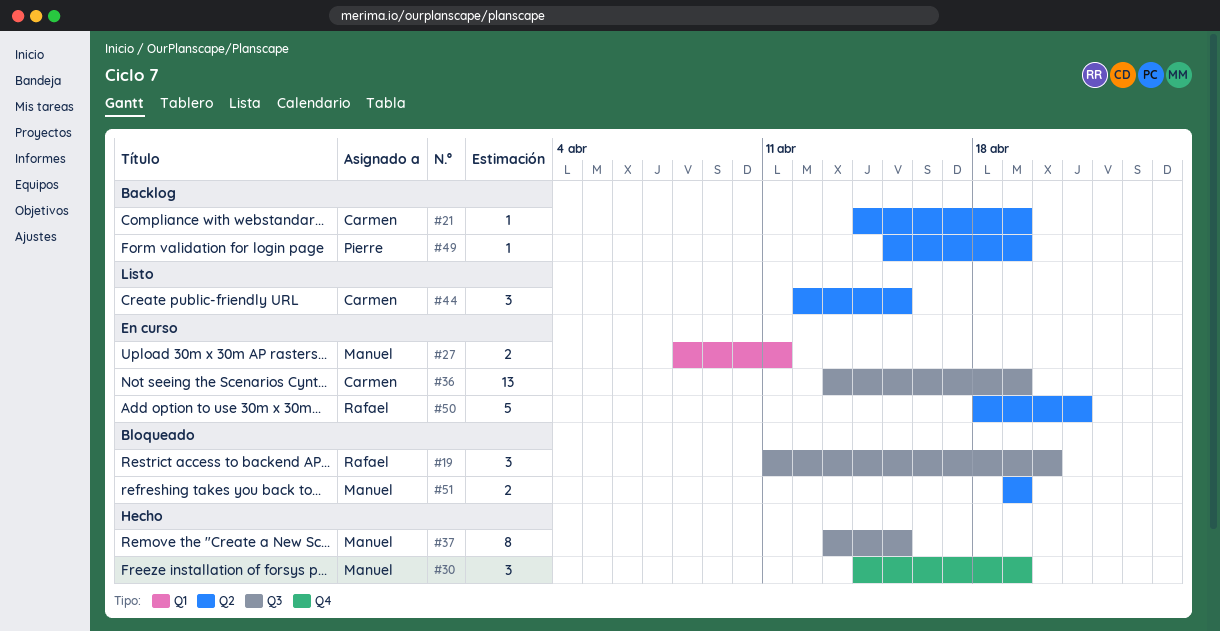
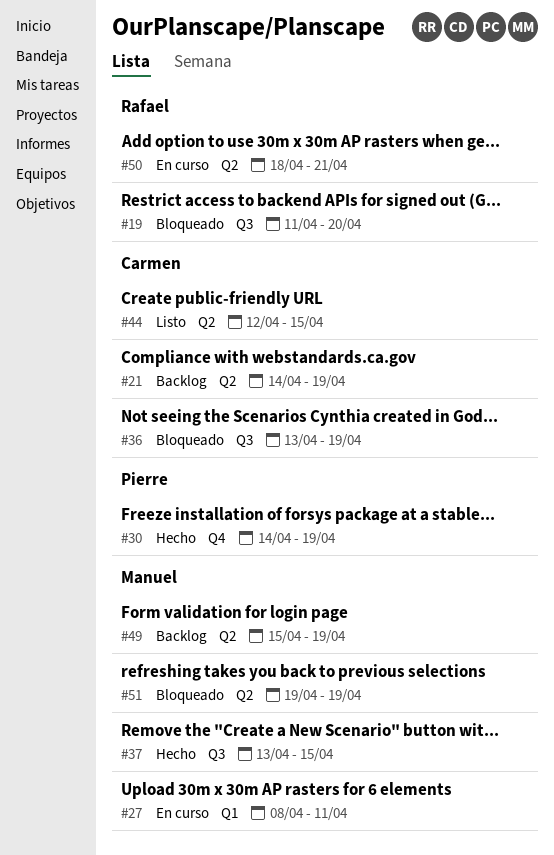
#30, owner: Manuel -> Pierre
#36, status: En curso -> Bloqueado
#49, owner: Pierre -> Manuel

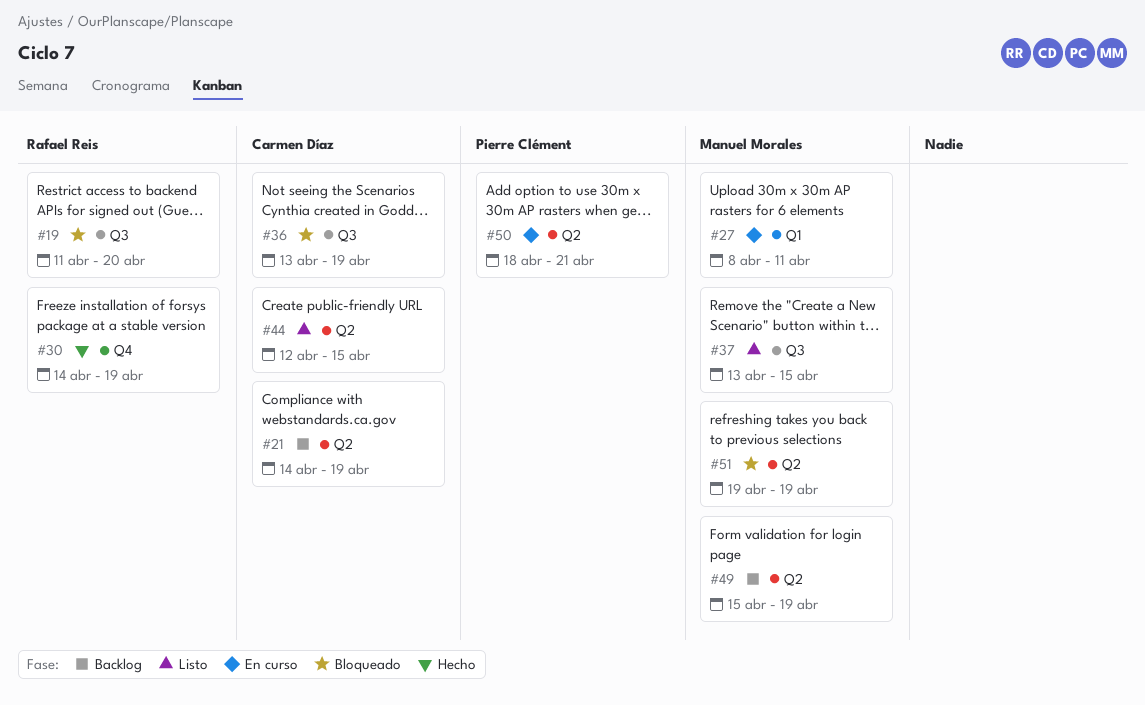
#30, owner: Pierre Clément -> Rafael Reis
#37, status: Hecho -> Listo
#50, owner: Rafael Reis -> Pierre Clément

